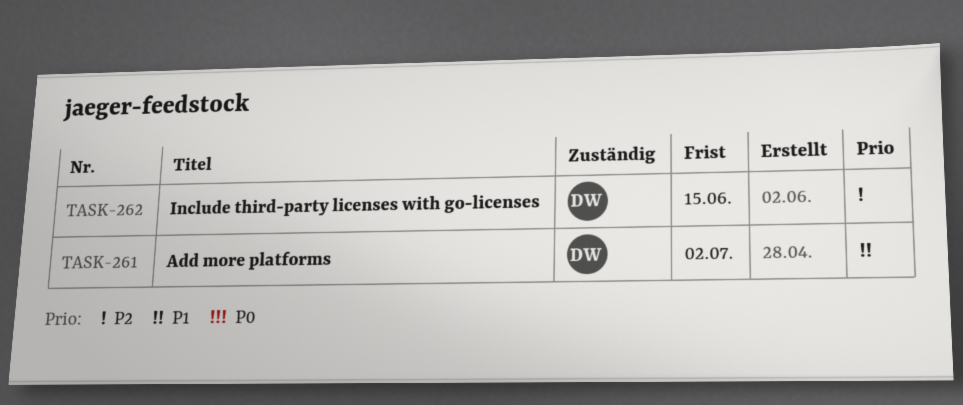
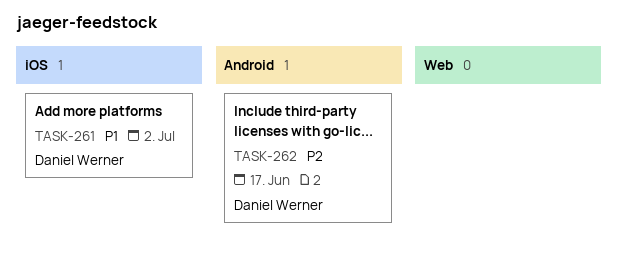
TASK-262, due: Jun 15 -> Jun 17

